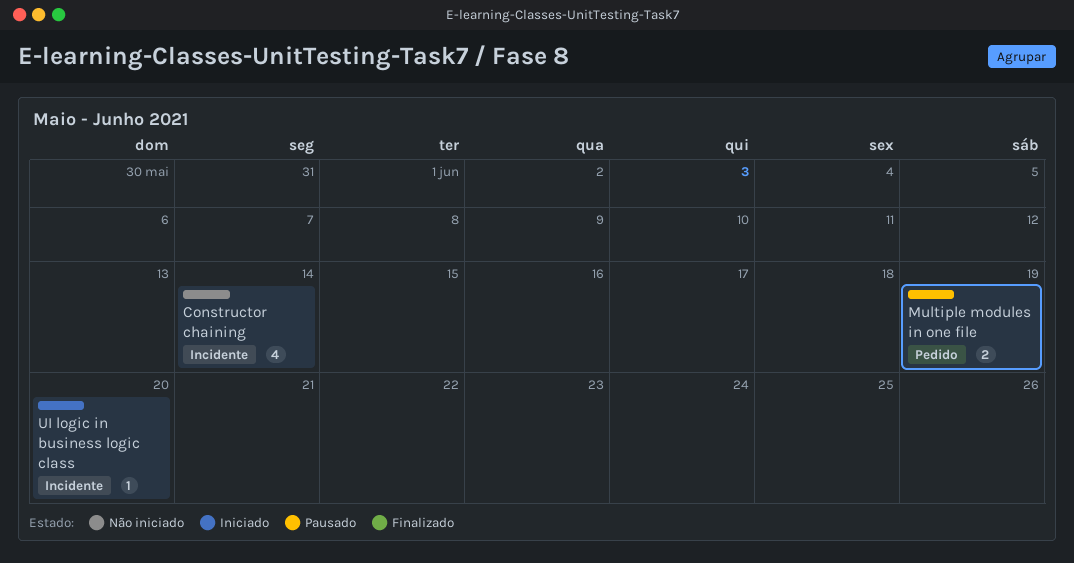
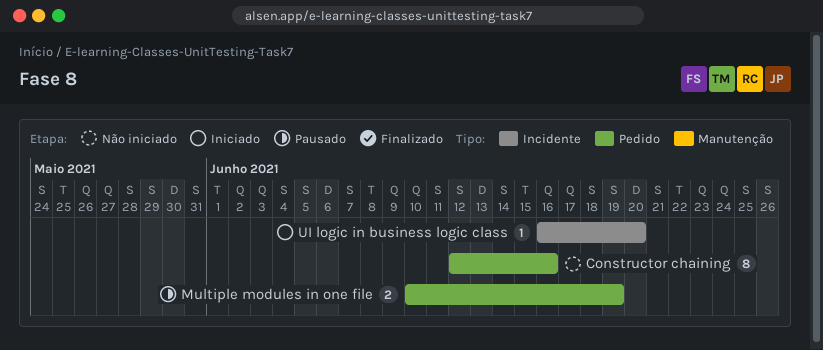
Constructor chaining, label: Incidente -> Pedido
Constructor chaining, estimate: 4 -> 8
Constructor chaining, due: Jun 14 -> Jun 16

